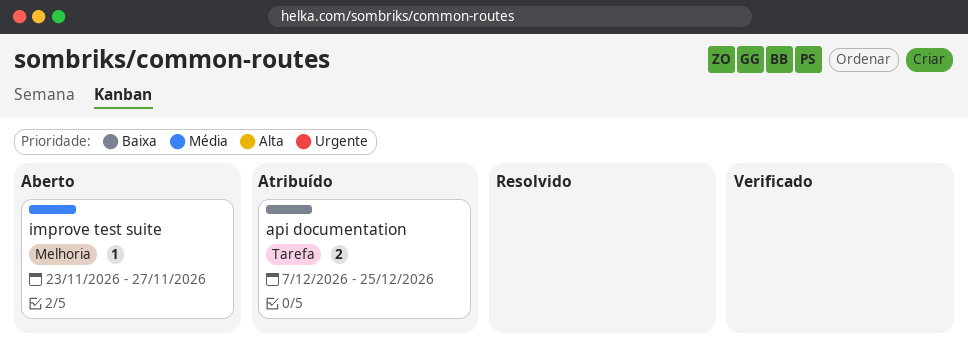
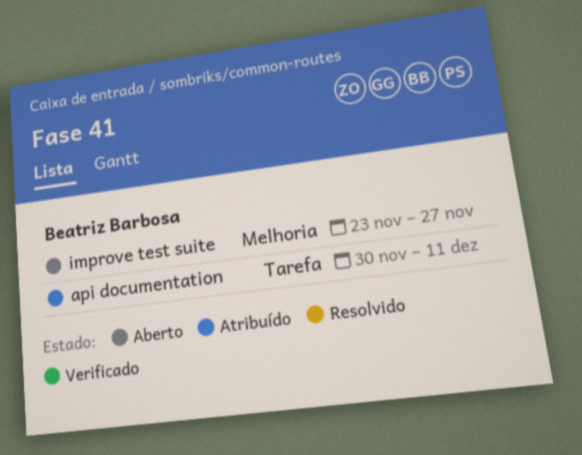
api documentation, start: Dec 7 -> Nov 30
api documentation, due: Dec 25 -> Dec 11

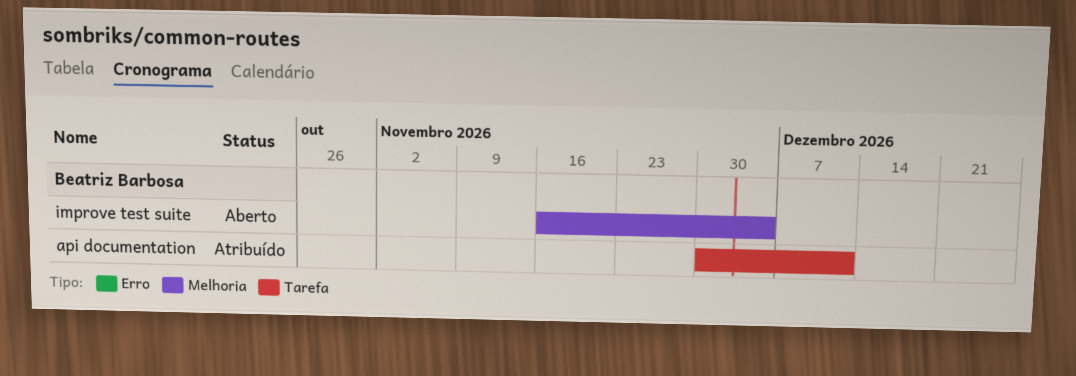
improve test suite, start: Nov 23 -> Nov 16
improve test suite, due: Nov 27 -> Dec 4

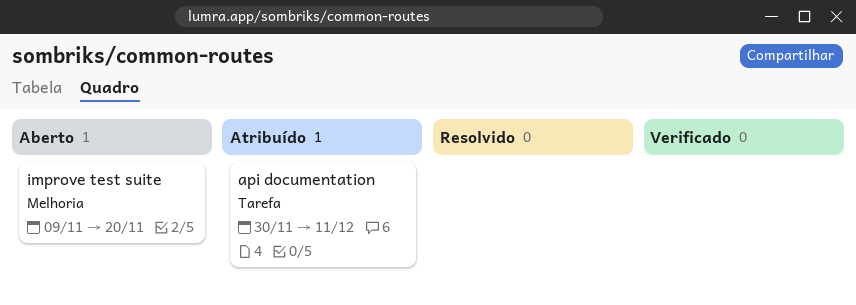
improve test suite, start: Nov 16 -> Nov 9
improve test suite, due: Dec 4 -> Nov 20

